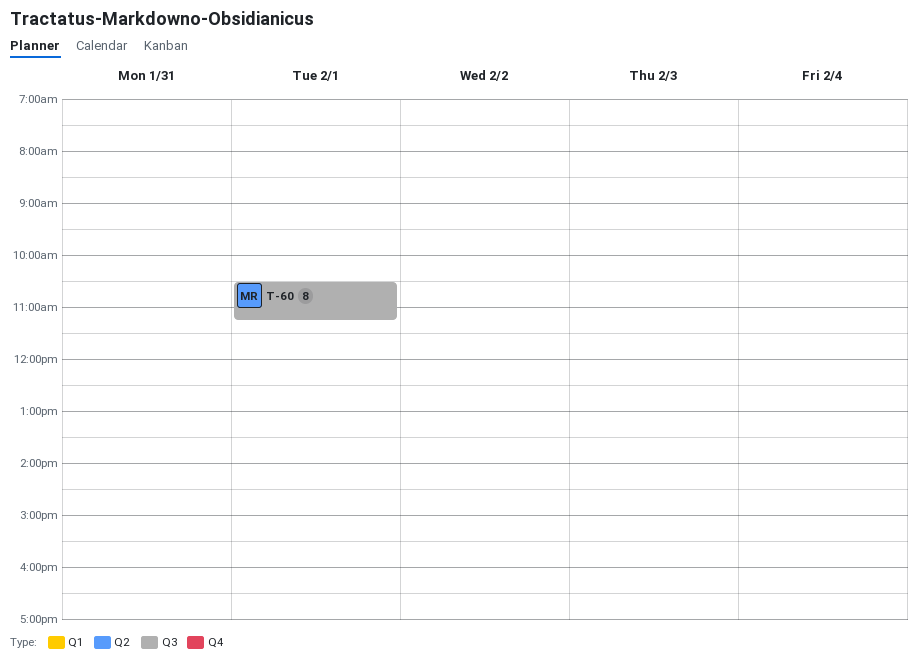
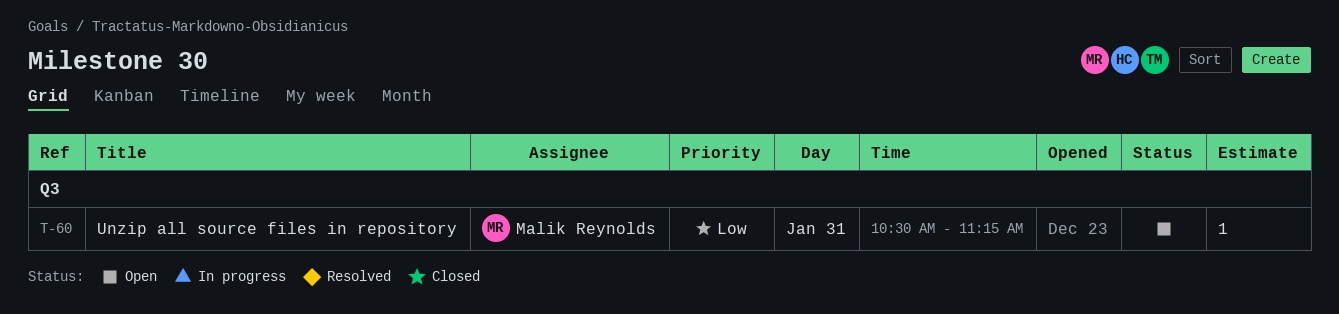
T-60, estimate: 8 -> 1
T-60, day: Feb 1 -> Jan 31

